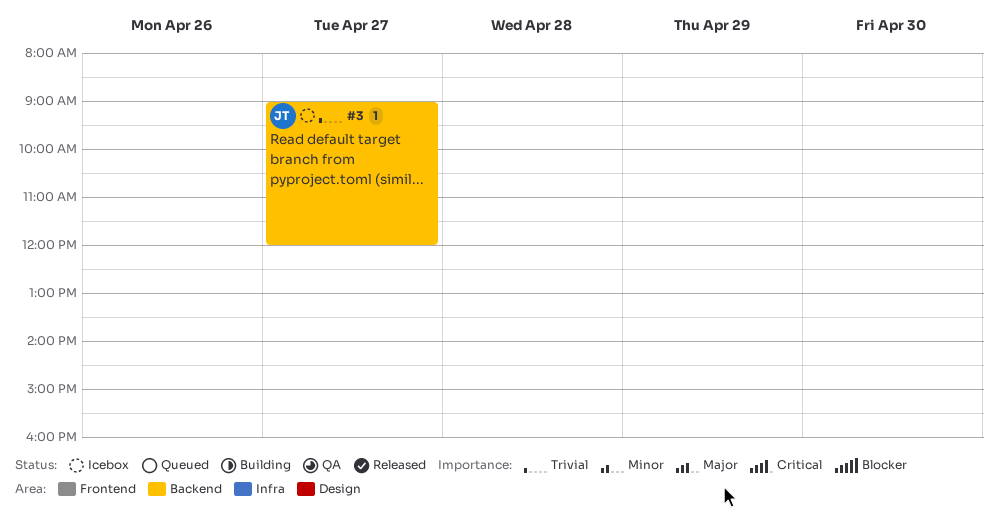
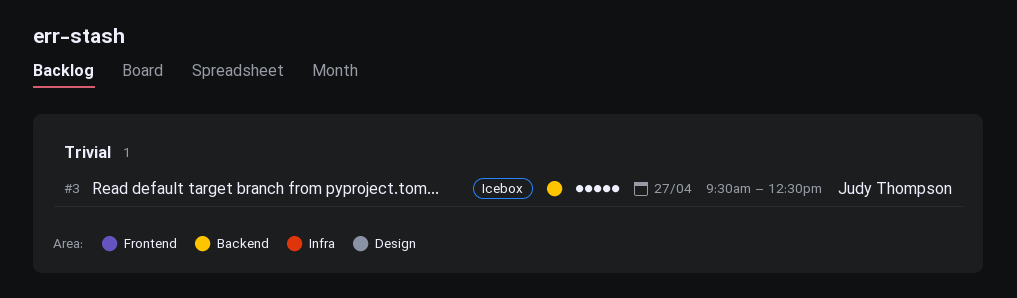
#3, estimate: 1 -> 5
#3, begins: 09:00 -> 09:30
#3, ends: 12:00 -> 12:30

